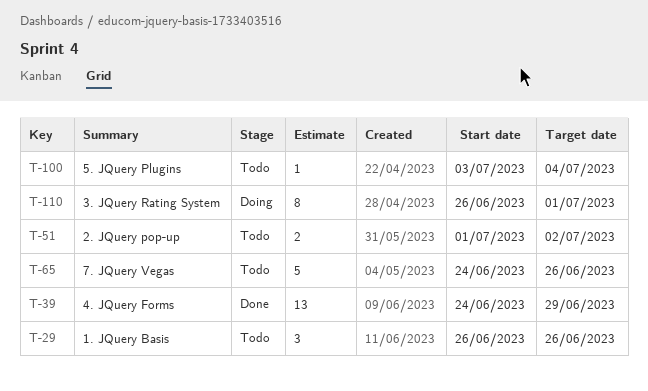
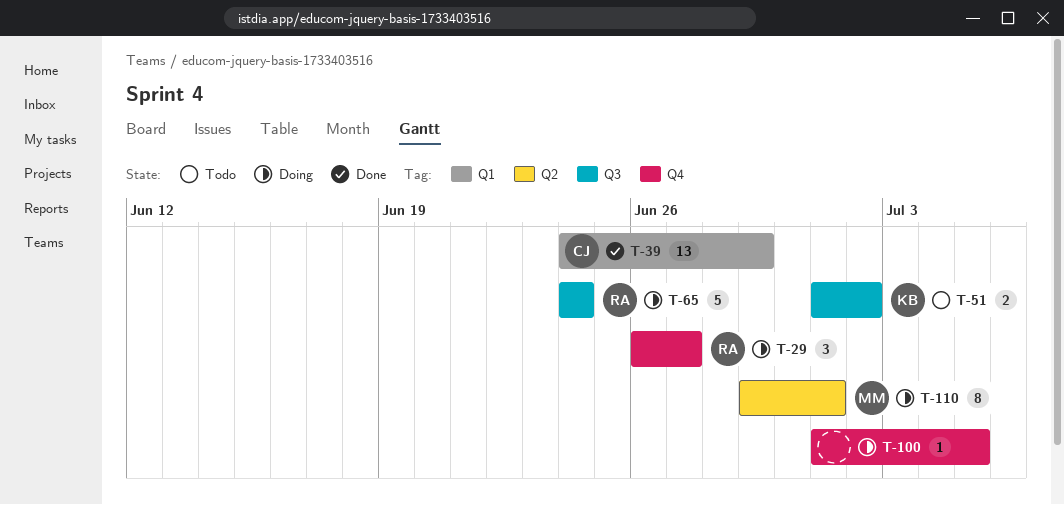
T-29, status: Todo -> Doing
T-29, due: Jun 26 -> Jun 27
T-65, status: Todo -> Doing
T-65, due: Jun 26 -> Jun 24
T-100, status: Todo -> Doing
T-100, start: Jul 3 -> Jul 1
T-100, due: Jul 4 -> Jul 5
T-110, start: Jun 26 -> Jun 29

